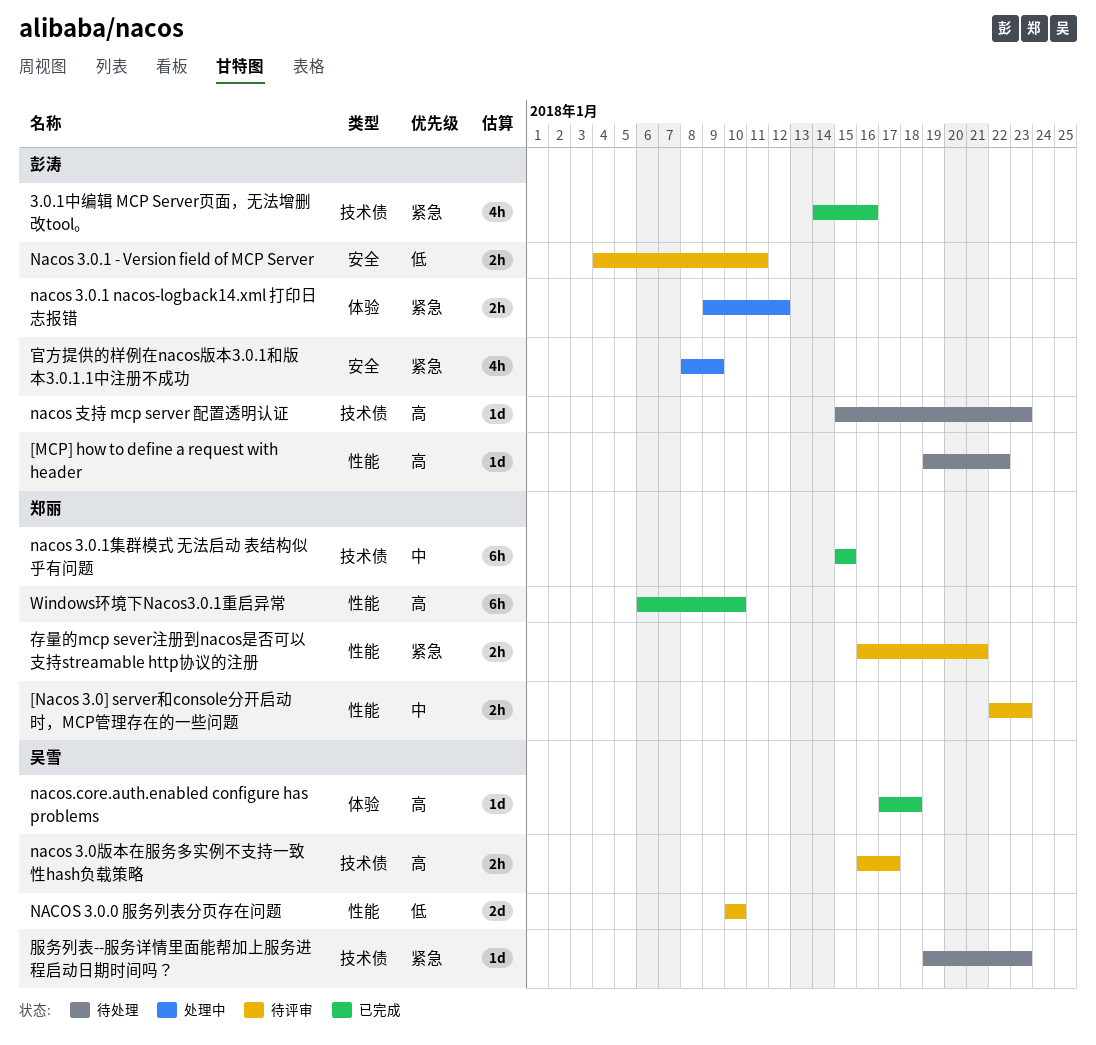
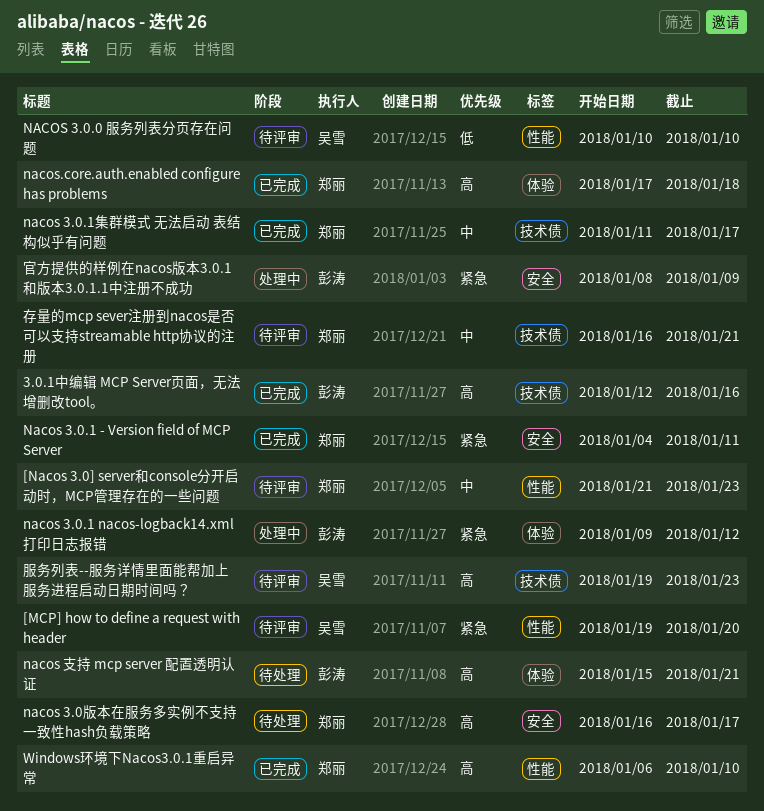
3.0.1中编辑 MCP Server页面，无法增删改tool。, priority: 紧急 -> 高
3.0.1中编辑 MCP Server页面，无法增删改tool。, start: Jan 14 -> Jan 12
[MCP] how to define a request with header, status: 待处理 -> 待评审
[MCP] how to define a request with header, owner: 彭涛 -> 吴雪
[MCP] how to define a request with header, priority: 高 -> 紧急
[MCP] how to define a request with header, due: Jan 22 -> Jan 20
[Nacos 3.0] server和console分开启动时，MCP管理存在的一些问题, start: Jan 22 -> Jan 21
Nacos 3.0.1 - Version field of MCP Server, status: 待评审 -> 已完成
Nacos 3.0.1 - Version field of MCP Server, owner: 彭涛 -> 郑丽
Nacos 3.0.1 - Version field of MCP Server, priority: 低 -> 紧急
nacos 3.0.1集群模式 无法启动 表结构似乎有问题, start: Jan 15 -> Jan 11
nacos 3.0.1集群模式 无法启动 表结构似乎有问题, due: Jan 15 -> Jan 17
nacos 3.0版本在服务多实例不支持一致性hash负载策略, status: 待评审 -> 待处理
nacos 3.0版本在服务多实例不支持一致性hash负载策略, owner: 吴雪 -> 郑丽
nacos 3.0版本在服务多实例不支持一致性hash负载策略, label: 技术债 -> 安全
nacos 支持 mcp server 配置透明认证, label: 技术债 -> 体验
nacos 支持 mcp server 配置透明认证, due: Jan 23 -> Jan 21
nacos.core.auth.enabled configure has problems, owner: 吴雪 -> 郑丽
存量的mcp sever注册到nacos是否可以支持streamable http协议的注册, priority: 紧急 -> 中
存量的mcp sever注册到nacos是否可以支持streamable http协议的注册, label: 性能 -> 技术债
服务列表--服务详情里面能帮加上服务进程启动日期时间吗？, status: 待处理 -> 待评审
服务列表--服务详情里面能帮加上服务进程启动日期时间吗？, priority: 紧急 -> 高

